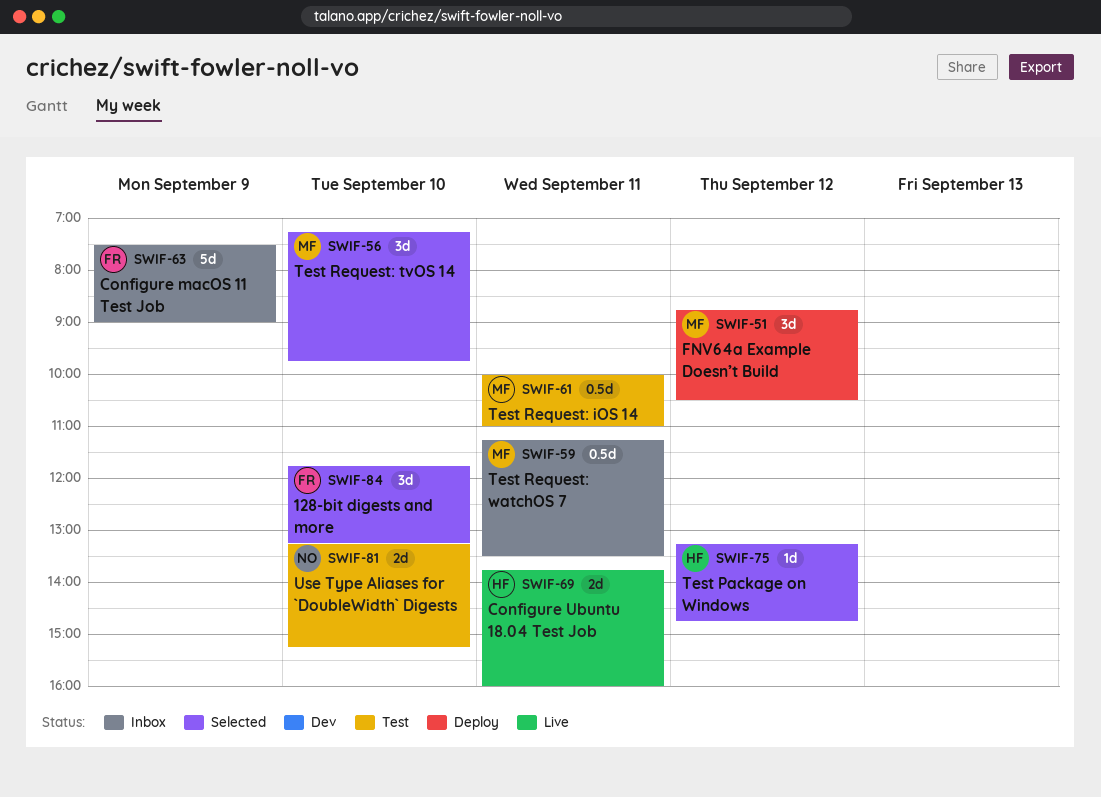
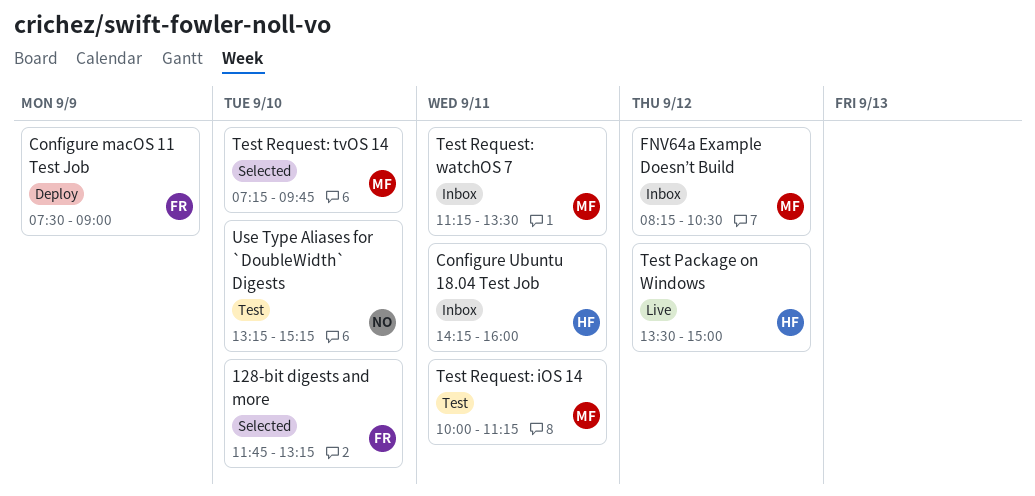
Configure macOS 11 Test Job, status: Inbox -> Deploy
Configure Ubuntu 18.04 Test Job, status: Live -> Inbox
Configure Ubuntu 18.04 Test Job, begins: 13:45 -> 14:15
FNV64a Example Doesn’t Build, status: Deploy -> Inbox
FNV64a Example Doesn’t Build, begins: 08:45 -> 08:15
Test Package on Windows, status: Selected -> Live
Test Package on Windows, begins: 13:15 -> 13:30
Test Package on Windows, ends: 14:45 -> 15:00
Test Request: iOS 14, ends: 11:00 -> 11:15

